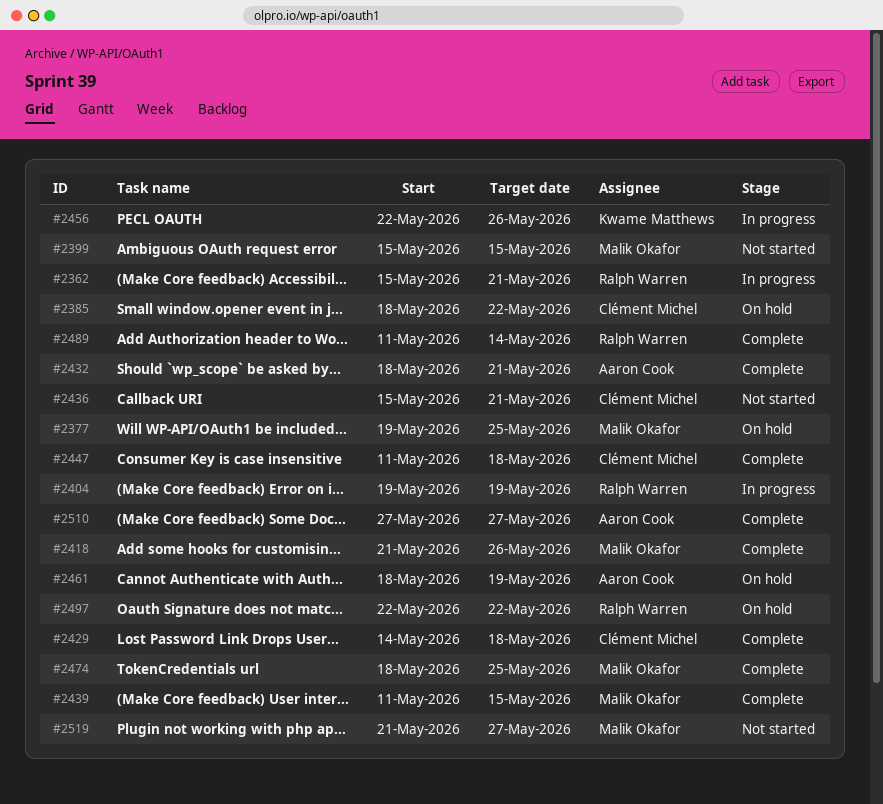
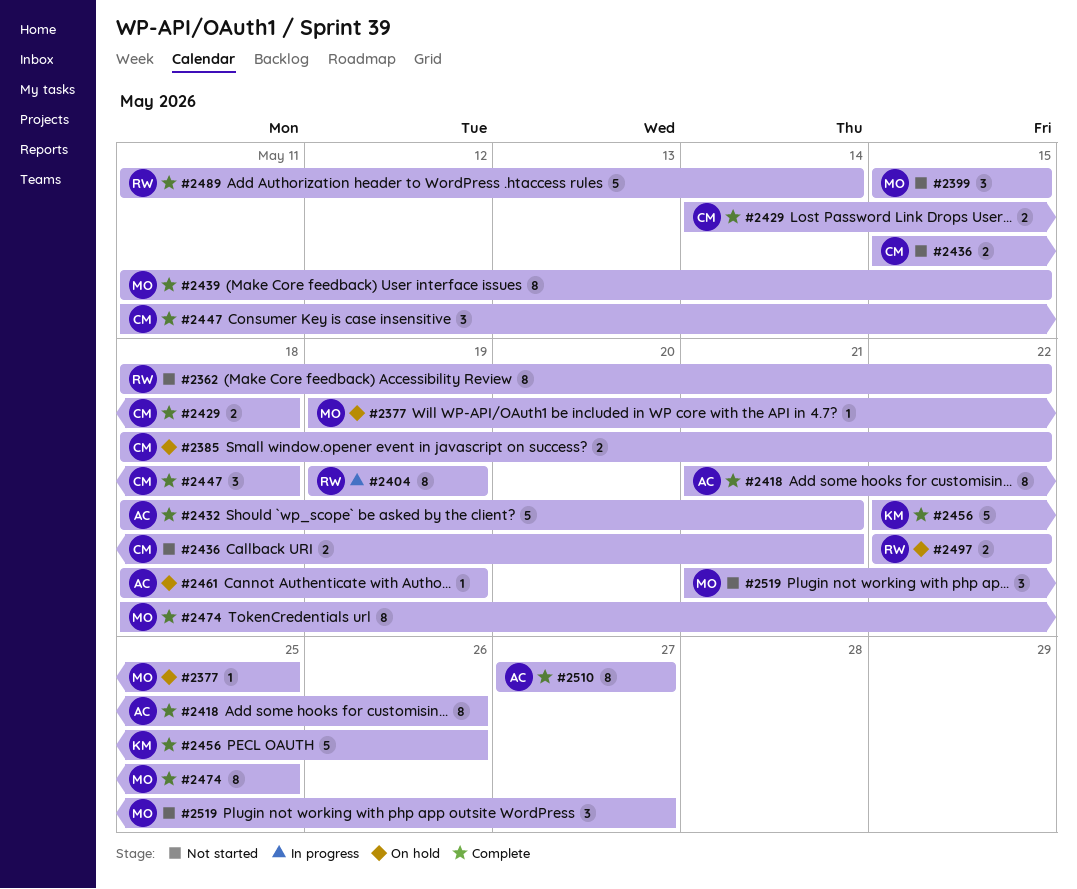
#2362, status: In progress -> Not started
#2362, start: May 15 -> May 18
#2362, due: May 21 -> May 22
#2418, owner: Malik Okafor -> Aaron Cook
#2456, status: In progress -> Complete

